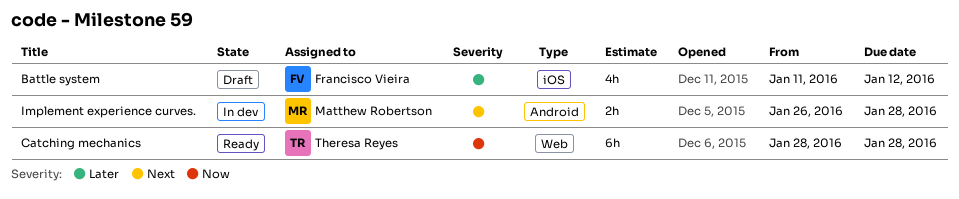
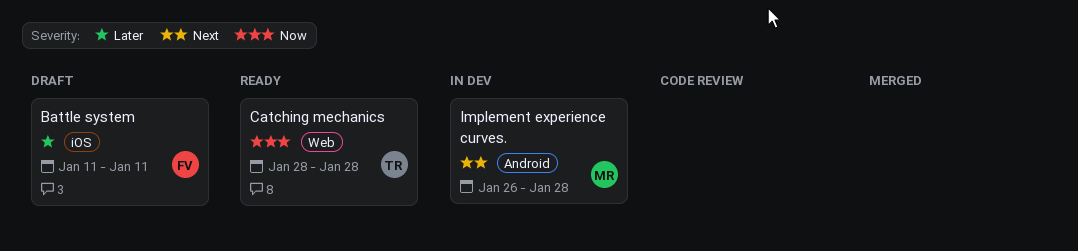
Battle system, due: Jan 12 -> Jan 11

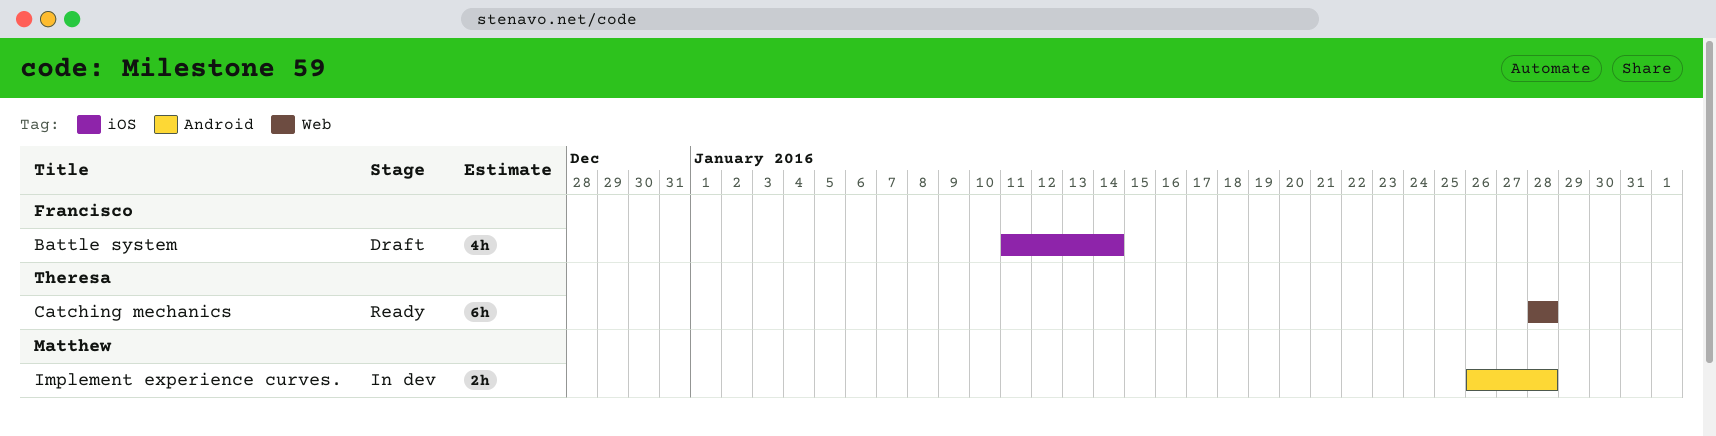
Battle system, due: Jan 11 -> Jan 14

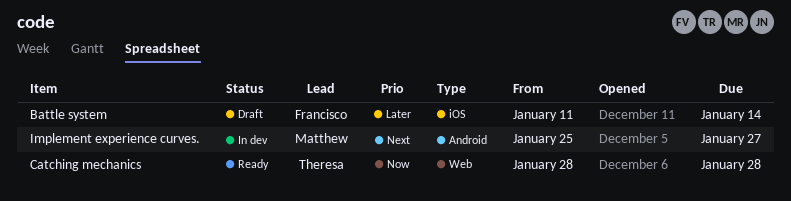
Implement experience curves., start: Jan 26 -> Jan 25
Implement experience curves., due: Jan 28 -> Jan 27

